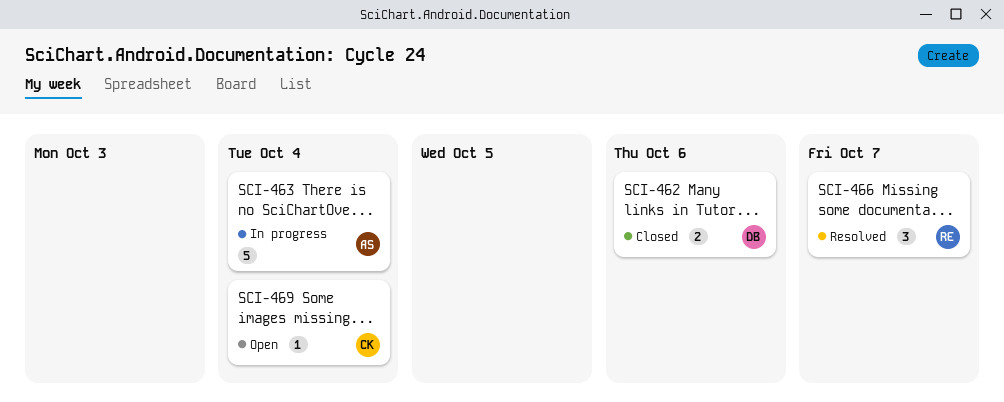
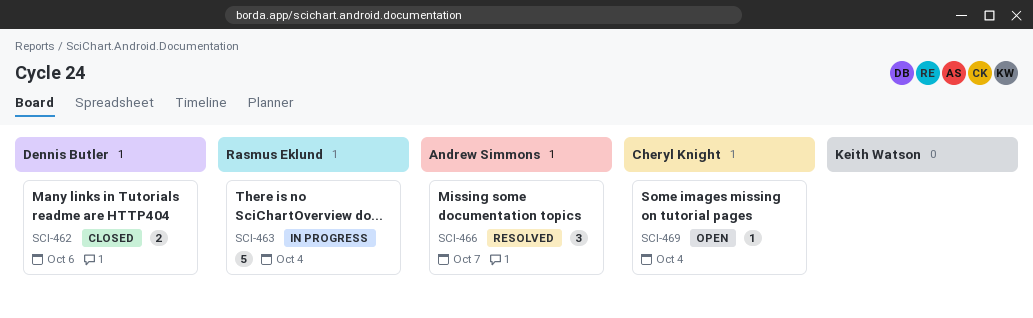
SCI-463, owner: Andrew Simmons -> Rasmus Eklund
SCI-466, owner: Rasmus Eklund -> Andrew Simmons

